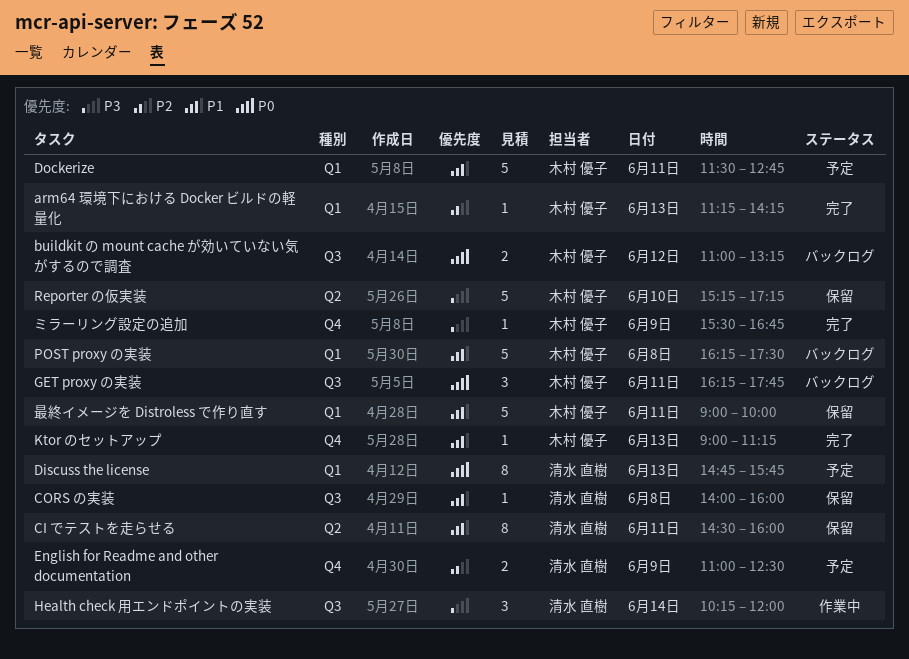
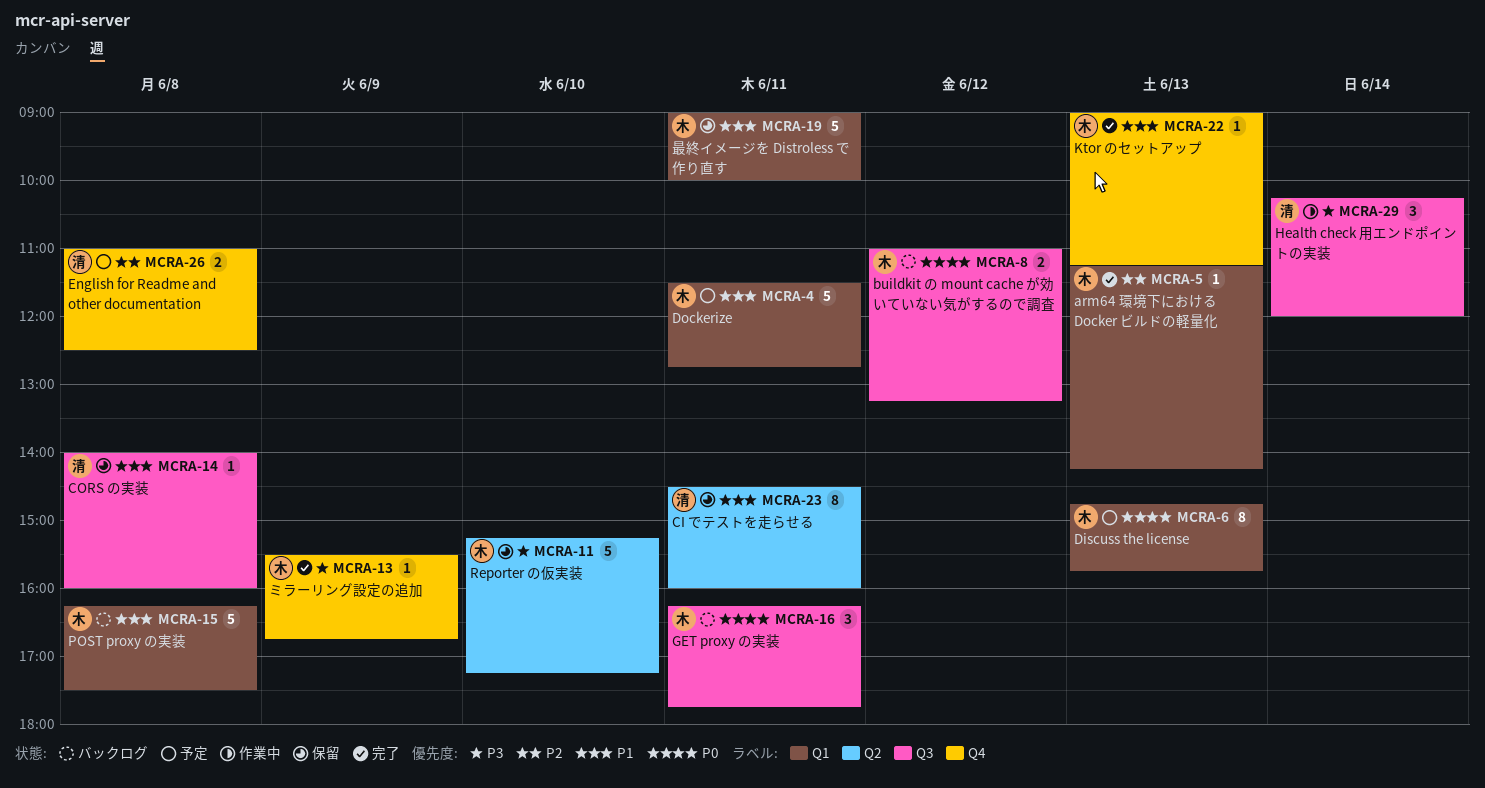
Discuss the license, owner: 清水 直樹 -> 木村 優子
English for Readme and other documentation, day: Jun 9 -> Jun 8

